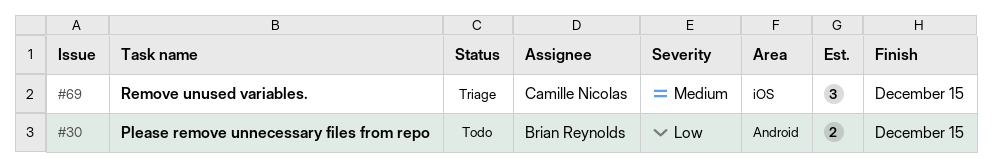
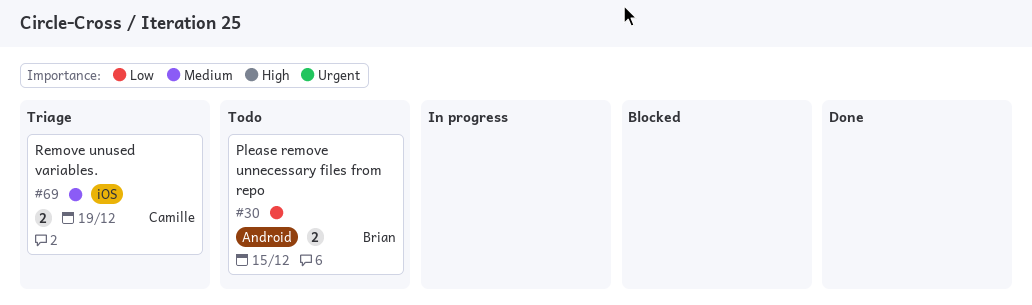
#69, estimate: 3 -> 2
#69, due: Dec 15 -> Dec 19

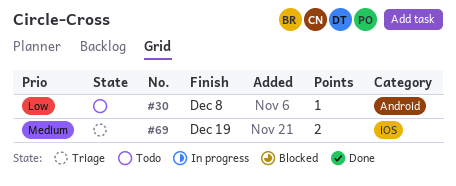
#30, estimate: 2 -> 1
#30, due: Dec 15 -> Dec 8

